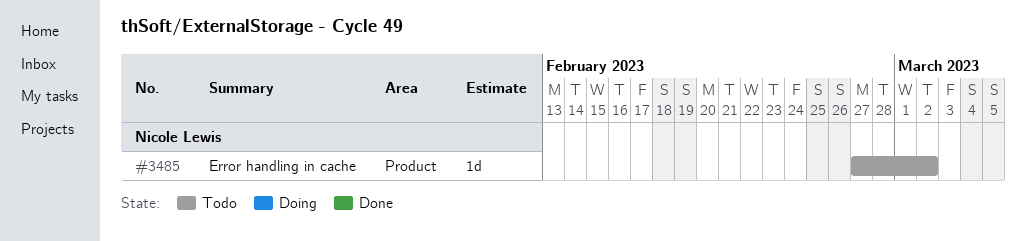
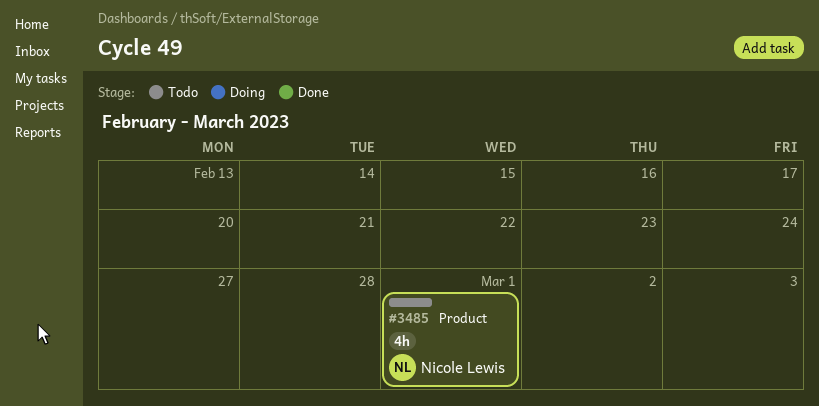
#3485, estimate: 1d -> 4h
#3485, due: Mar 2 -> Mar 1

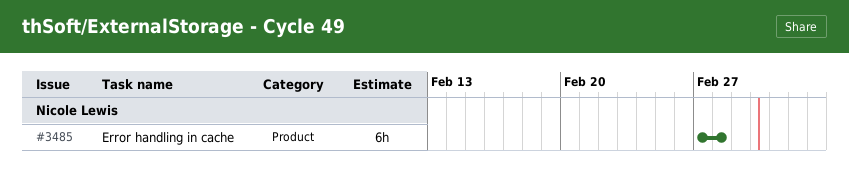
#3485, estimate: 4h -> 6h
#3485, due: Mar 1 -> Feb 28

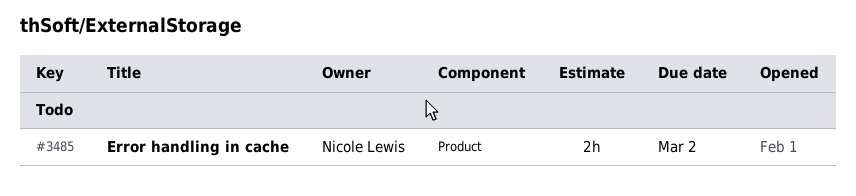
#3485, estimate: 6h -> 2h
#3485, due: Feb 28 -> Mar 2

